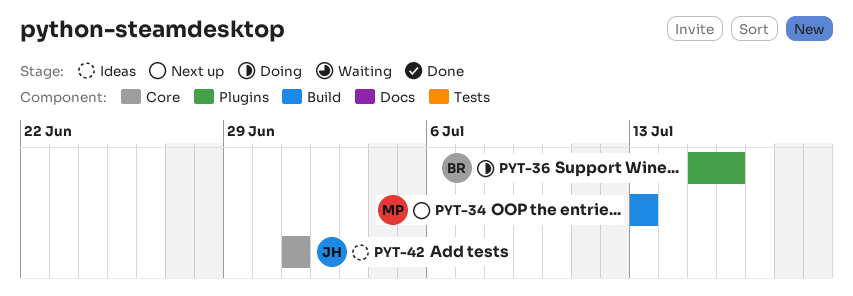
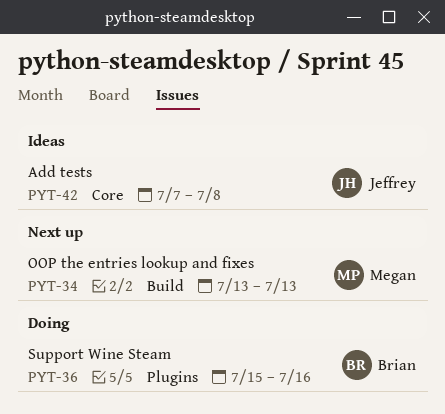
PYT-42, start: Jul 1 -> Jul 7
PYT-42, due: Jul 1 -> Jul 8

